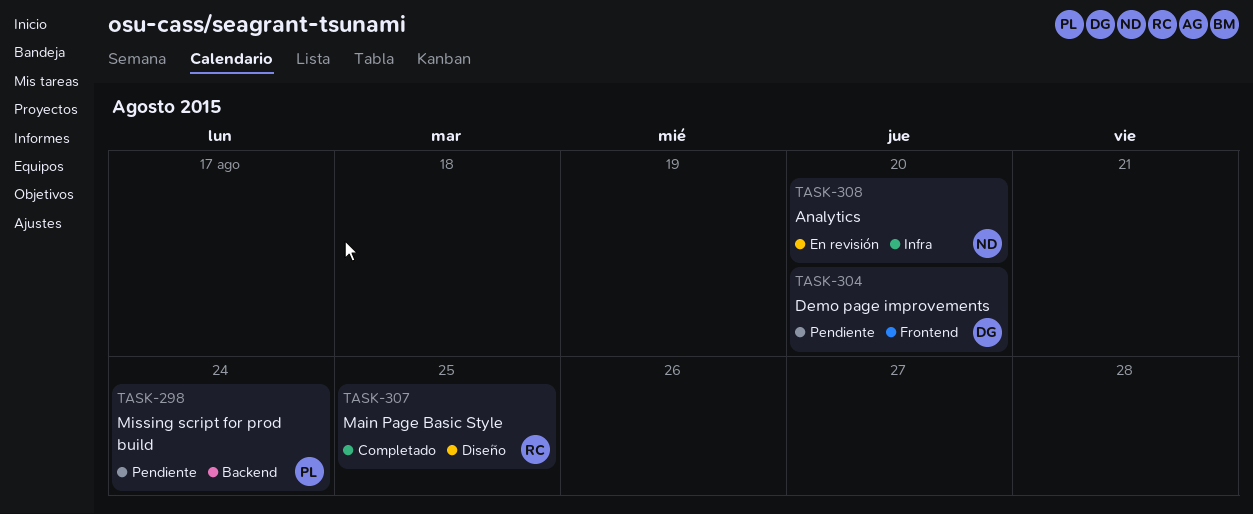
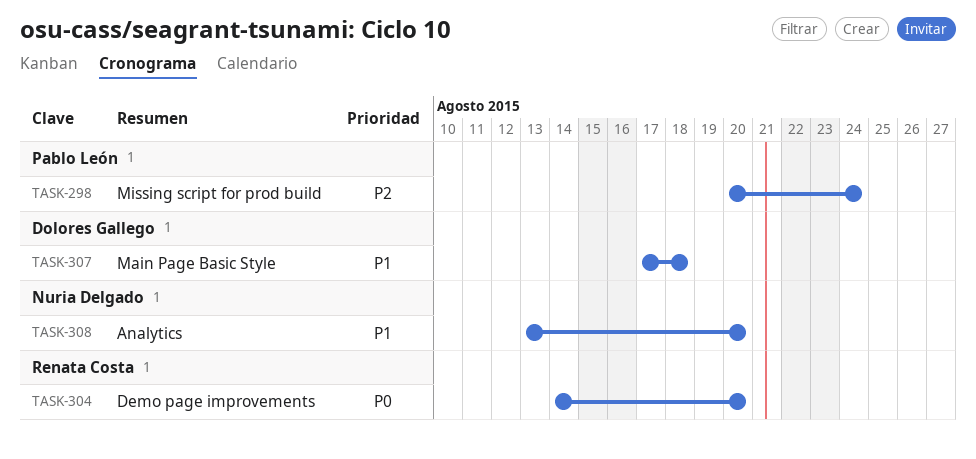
TASK-304, owner: Dolores Gallego -> Renata Costa
TASK-307, owner: Renata Costa -> Dolores Gallego
TASK-307, due: Aug 25 -> Aug 18

